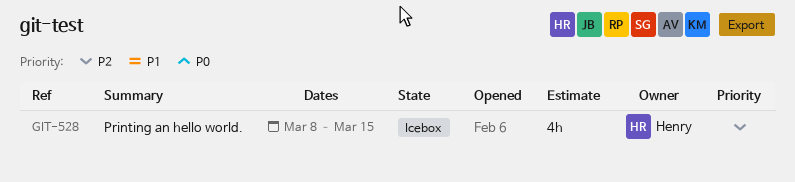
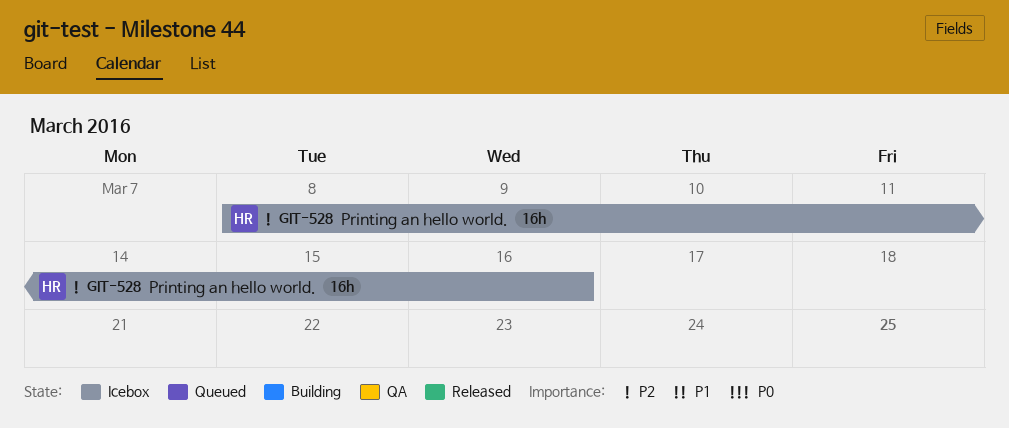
GIT-528, estimate: 4h -> 16h
GIT-528, due: Mar 15 -> Mar 16

